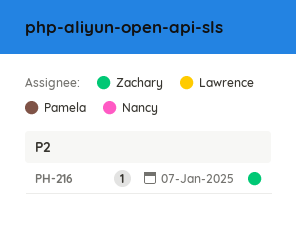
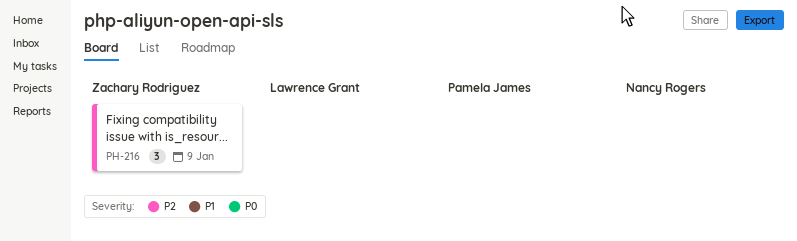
PH-216, estimate: 1 -> 3
PH-216, due: Jan 7 -> Jan 9

